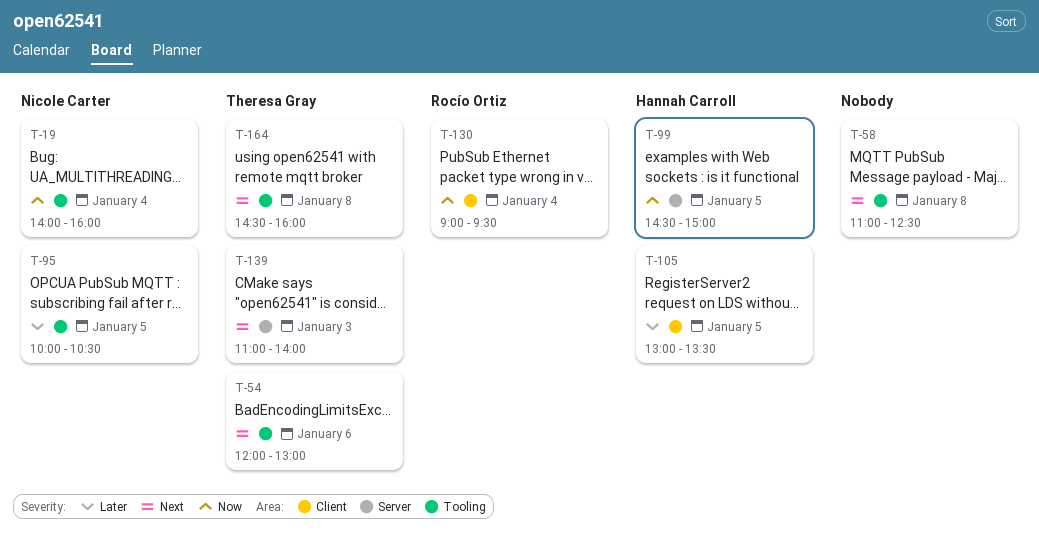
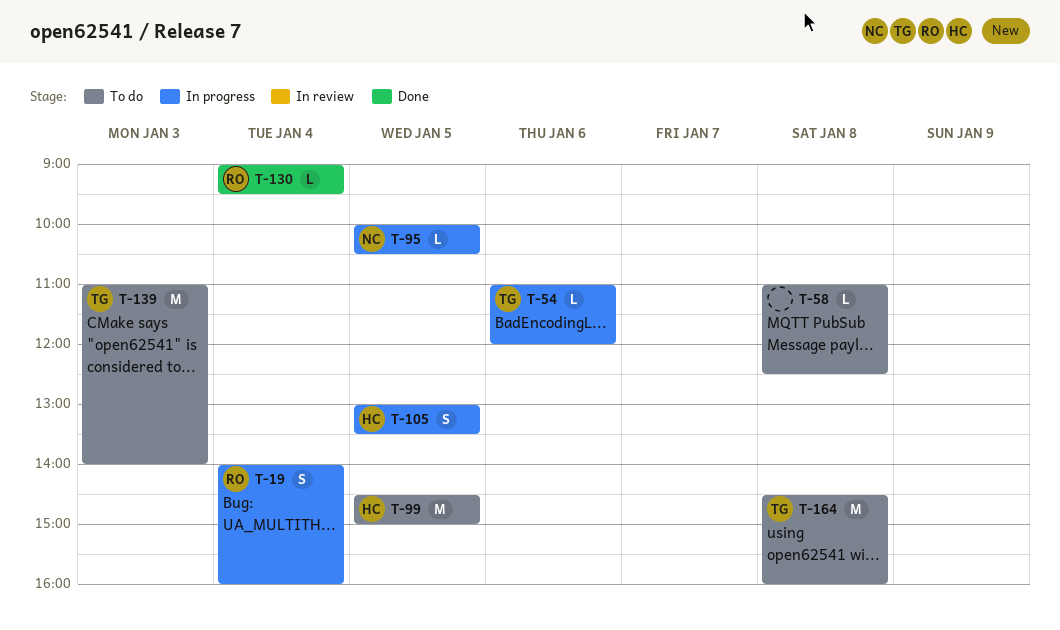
T-19, owner: Nicole Carter -> Rocío Ortiz
T-54, begins: 12:00 -> 11:00
T-54, ends: 13:00 -> 12:00

